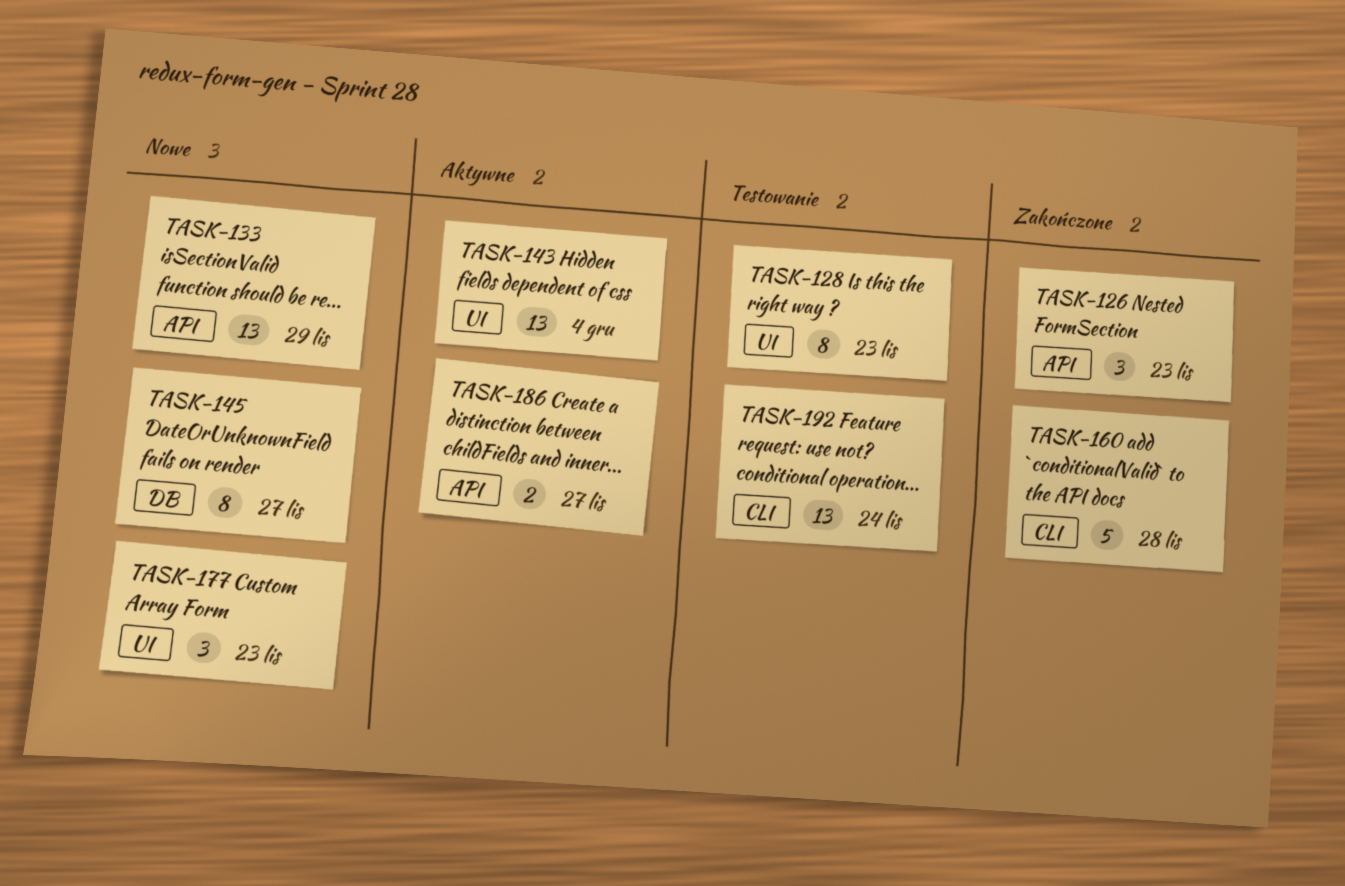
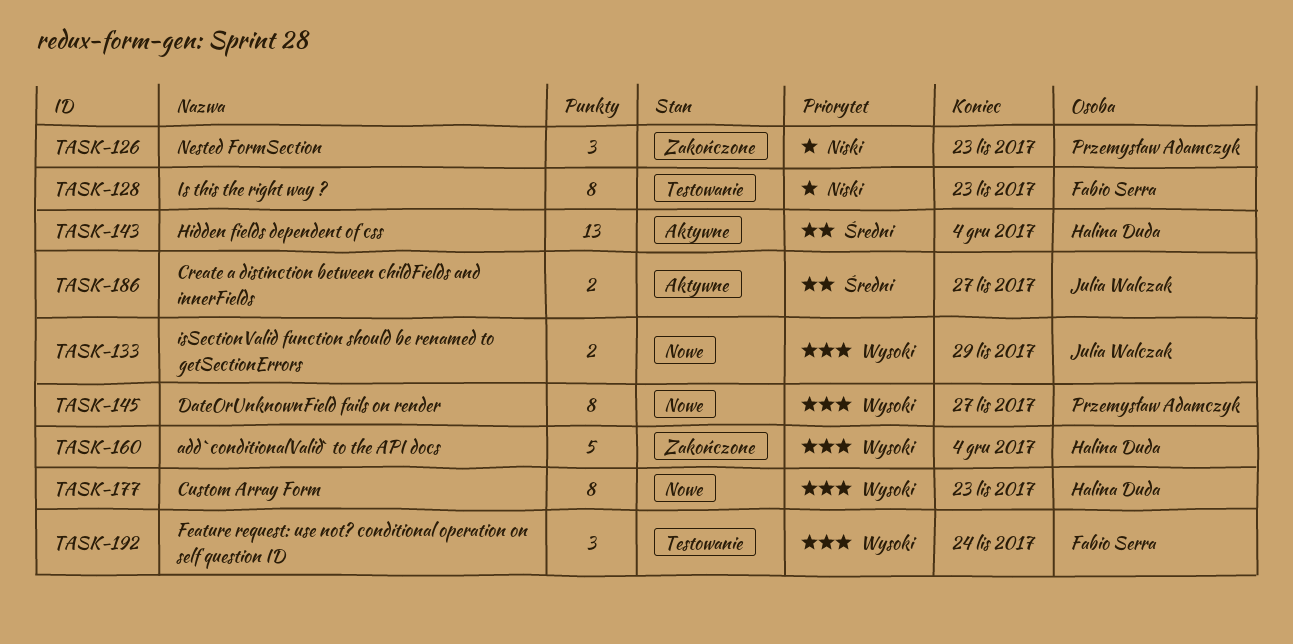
TASK-133, estimate: 13 -> 2
TASK-160, due: Nov 28 -> Dec 4
TASK-177, estimate: 3 -> 8
TASK-192, estimate: 13 -> 3

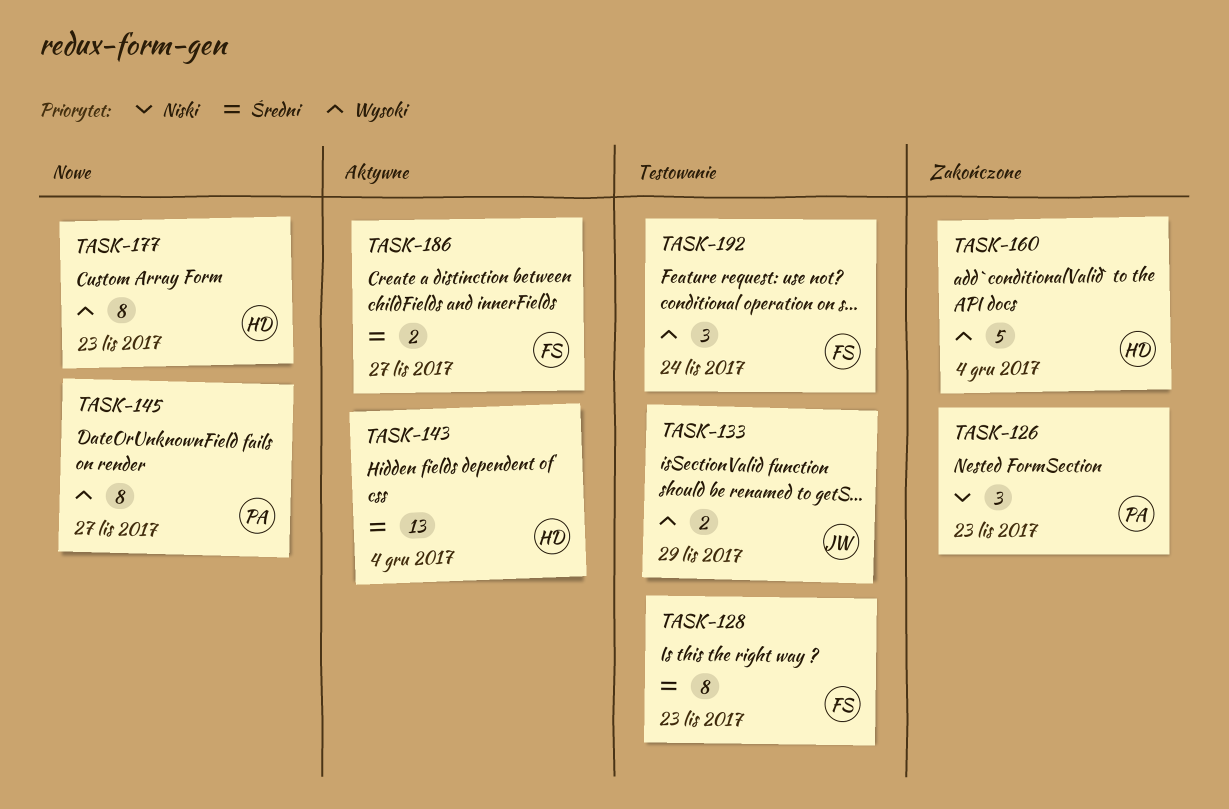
TASK-128, priority: Niski -> Średni
TASK-133, status: Nowe -> Testowanie
TASK-186, owner: Julia Walczak -> Fabio Serra

